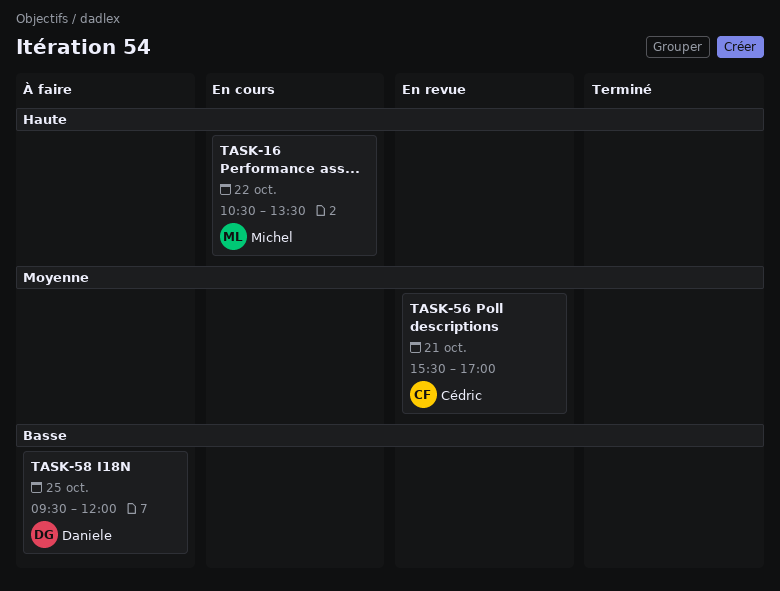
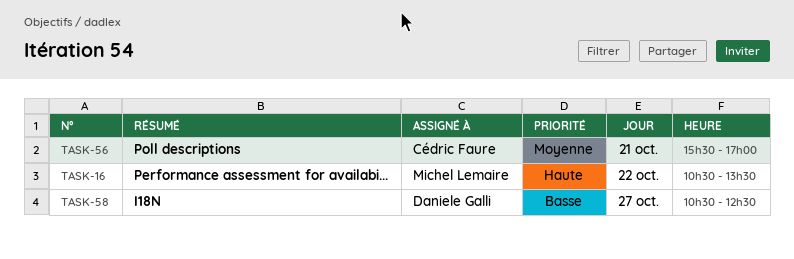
TASK-58, day: Oct 25 -> Oct 27
TASK-58, begins: 09:30 -> 10:30
TASK-58, ends: 12:00 -> 12:30

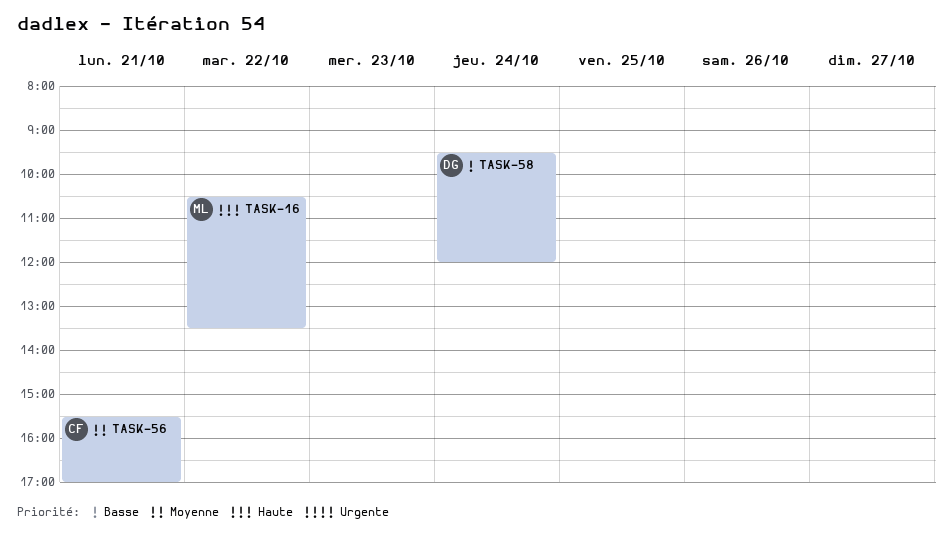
TASK-58, day: Oct 27 -> Oct 24
TASK-58, begins: 10:30 -> 09:30
TASK-58, ends: 12:30 -> 12:00

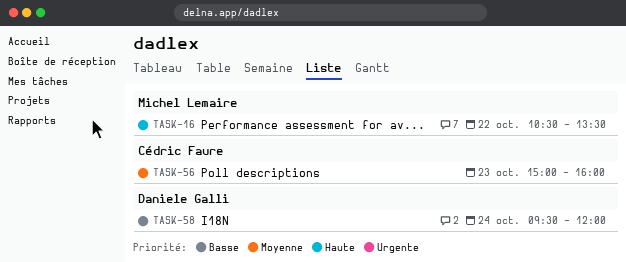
TASK-56, day: Oct 21 -> Oct 23
TASK-56, begins: 15:30 -> 15:00
TASK-56, ends: 17:00 -> 16:00

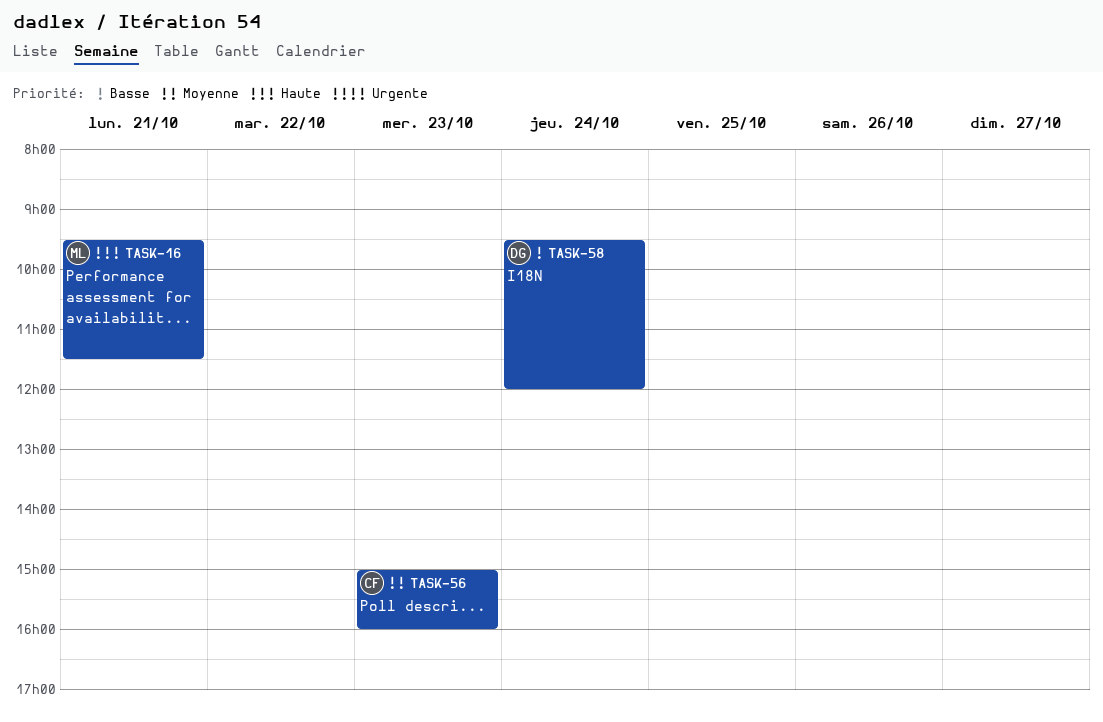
TASK-16, day: Oct 22 -> Oct 21
TASK-16, begins: 10:30 -> 09:30
TASK-16, ends: 13:30 -> 11:30

